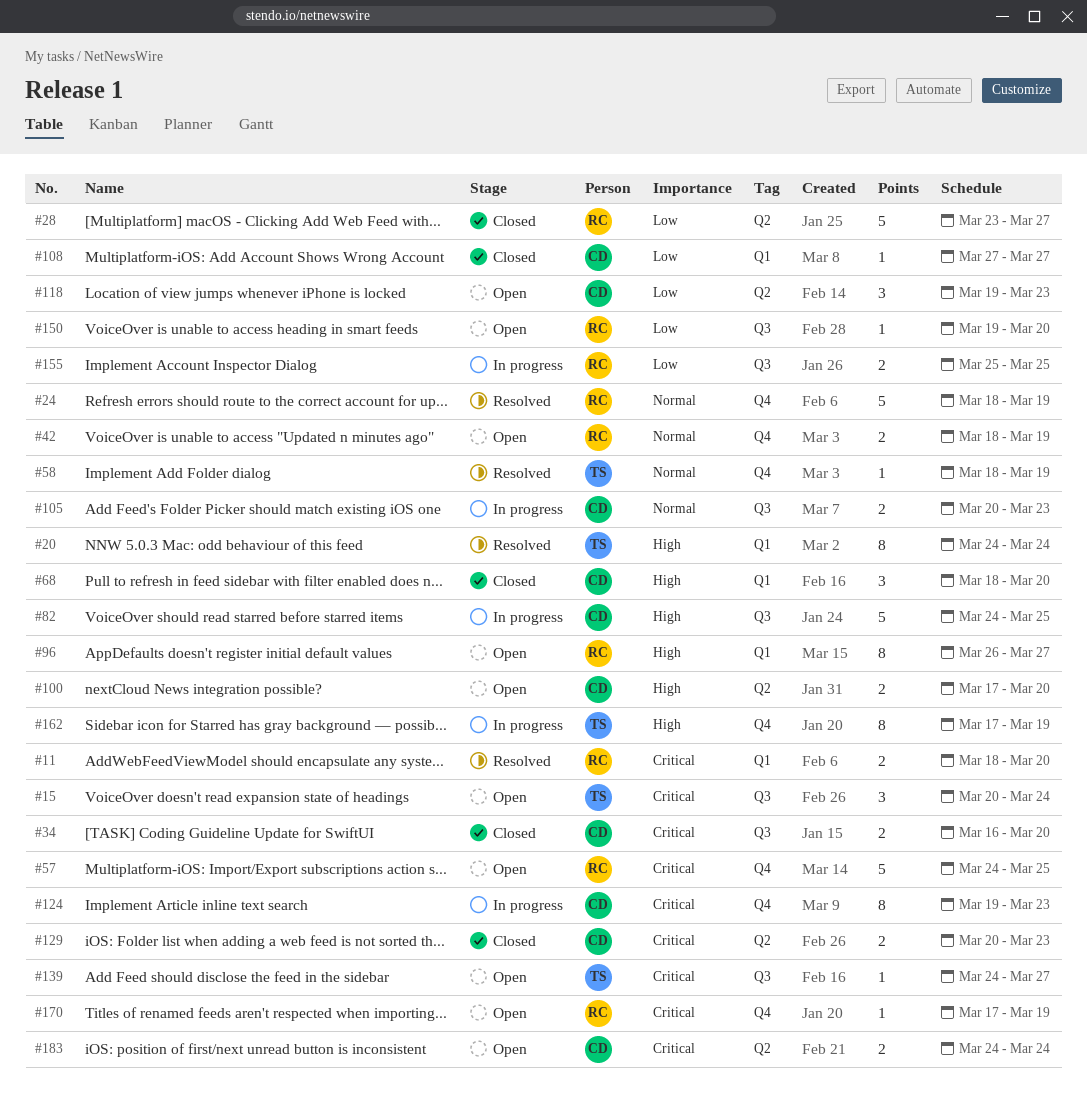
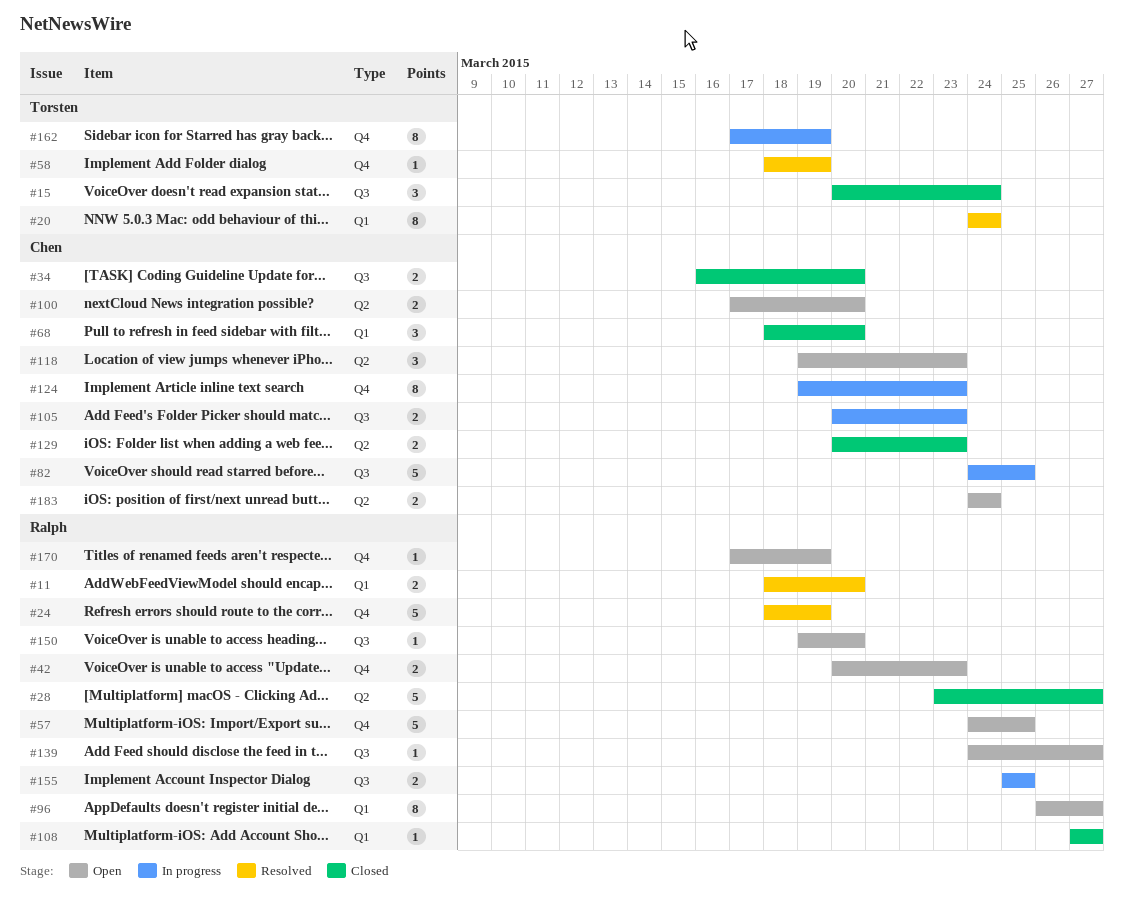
#15, status: Open -> Closed
#42, start: Mar 18 -> Mar 20
#42, due: Mar 19 -> Mar 23
#108, owner: Chen -> Ralph
#139, owner: Torsten -> Ralph

